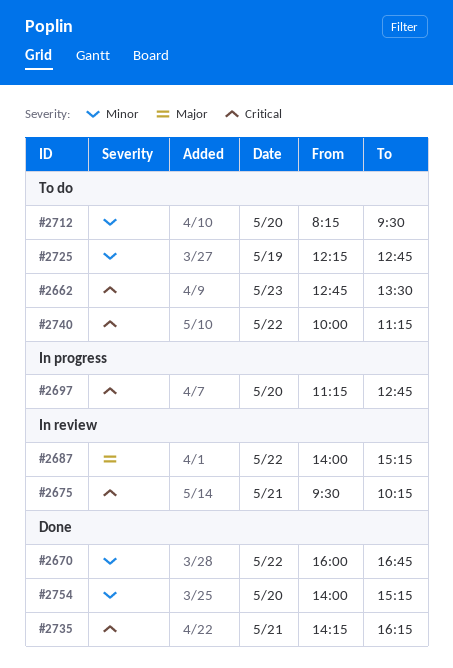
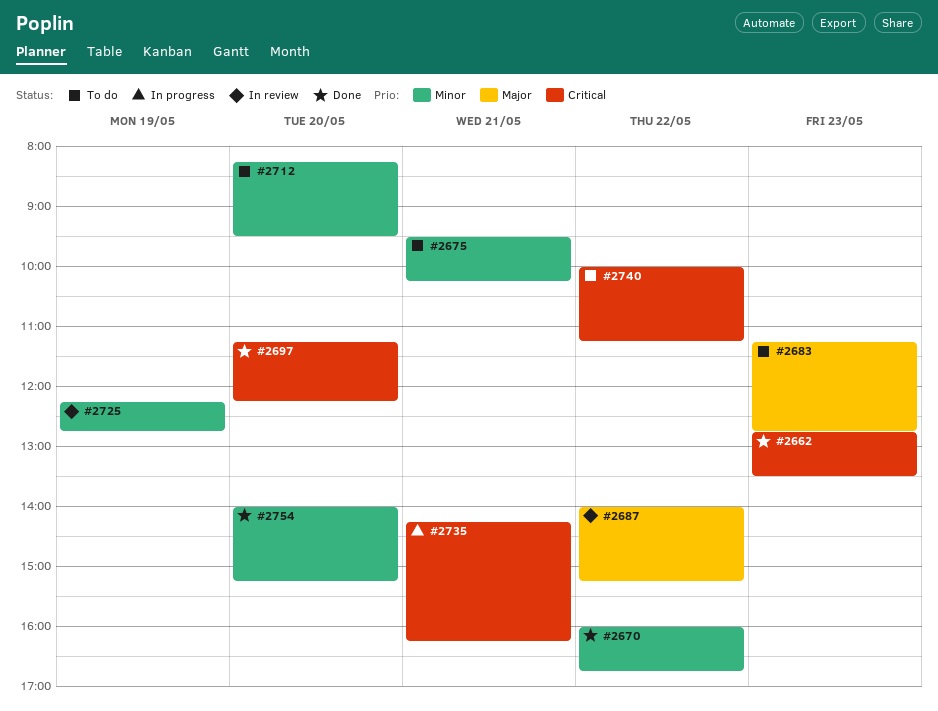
#2662, status: To do -> Done
#2675, status: In review -> To do
#2675, priority: Critical -> Minor
#2683: none -> present
#2697, status: In progress -> Done
#2697, ends: 12:45 -> 12:15
#2725, status: To do -> In review
#2735, status: Done -> In progress

